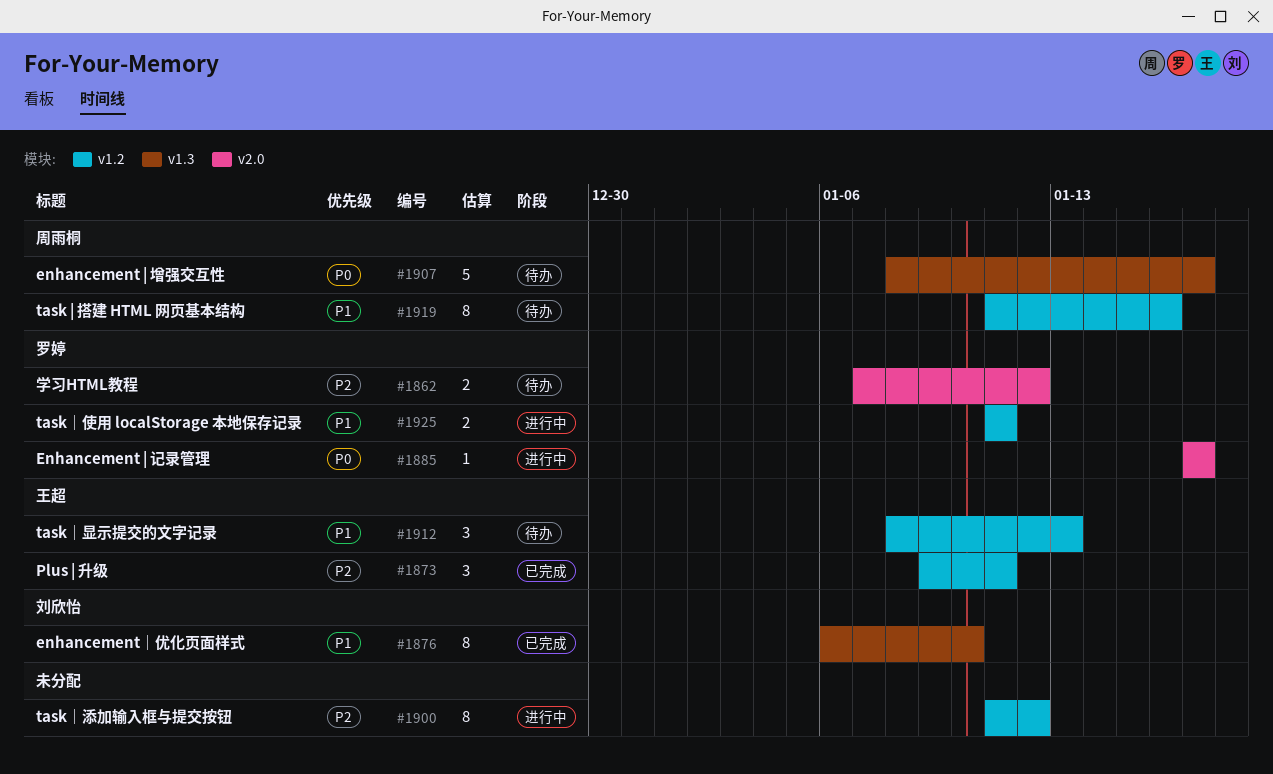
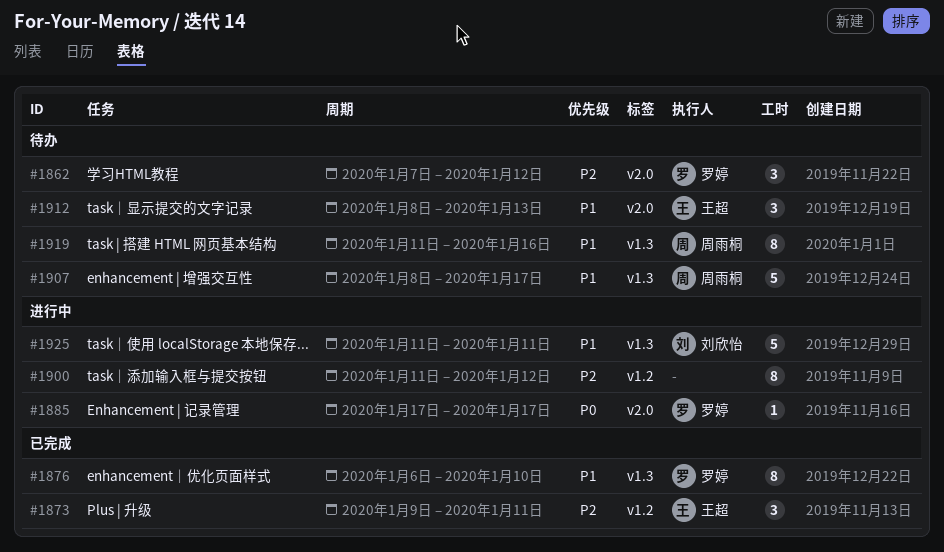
#1862, estimate: 2 -> 3
#1876, owner: 刘欣怡 -> 罗婷
#1907, priority: P0 -> P1
#1912, label: v1.2 -> v2.0
#1919, label: v1.2 -> v1.3
#1925, owner: 罗婷 -> 刘欣怡
#1925, label: v1.2 -> v1.3
#1925, estimate: 2 -> 5

